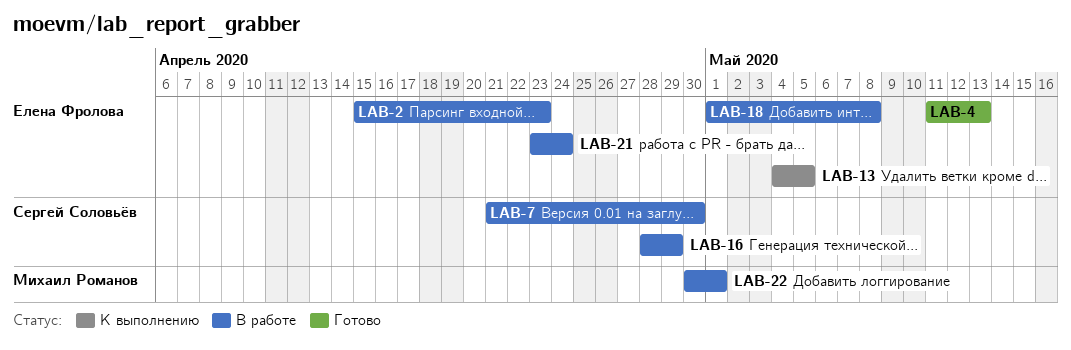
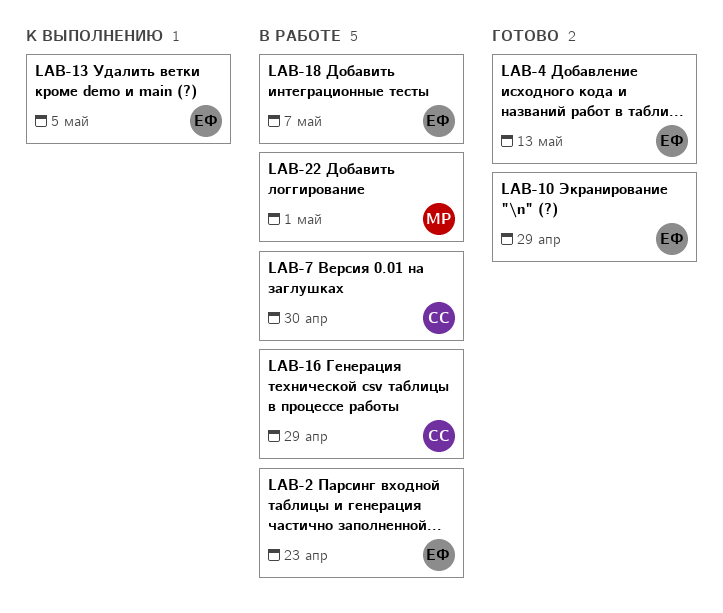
LAB-10: none -> present
LAB-18, due: May 8 -> May 7
LAB-21: present -> none

